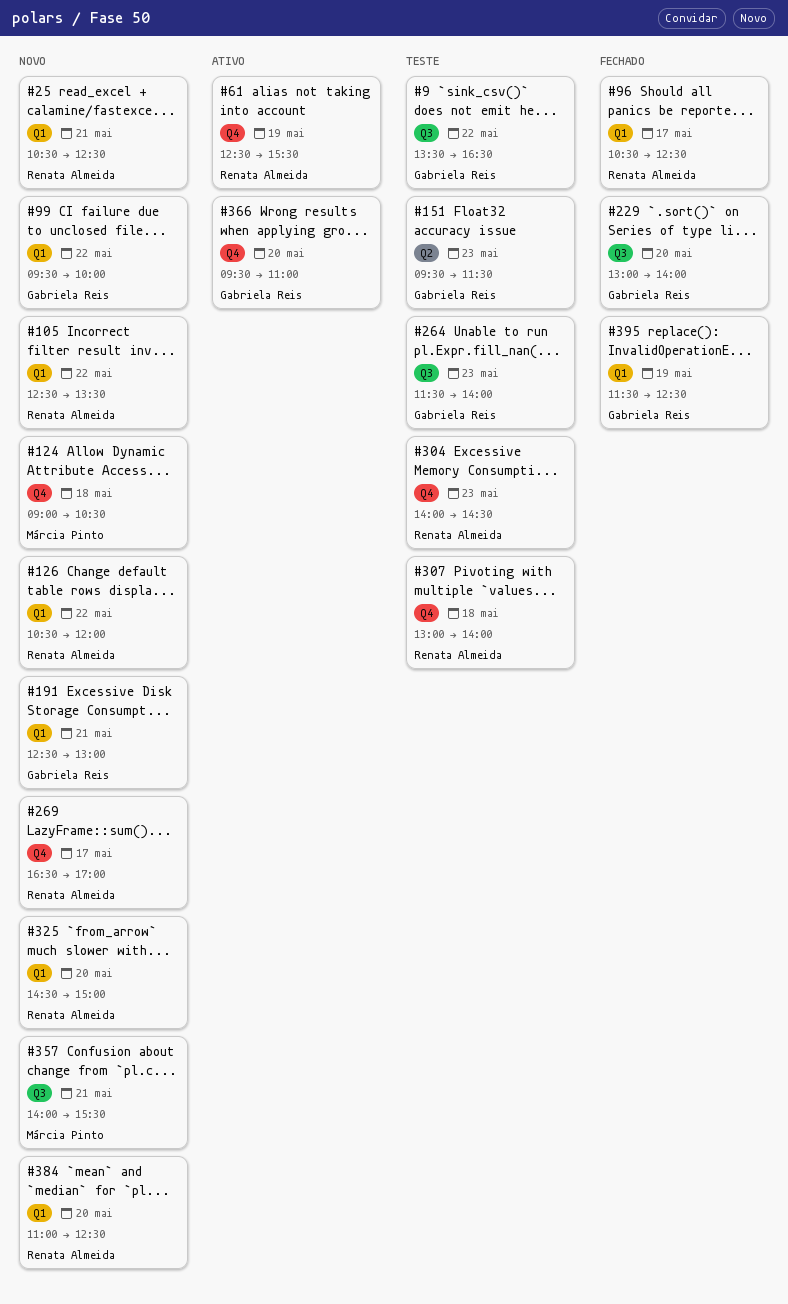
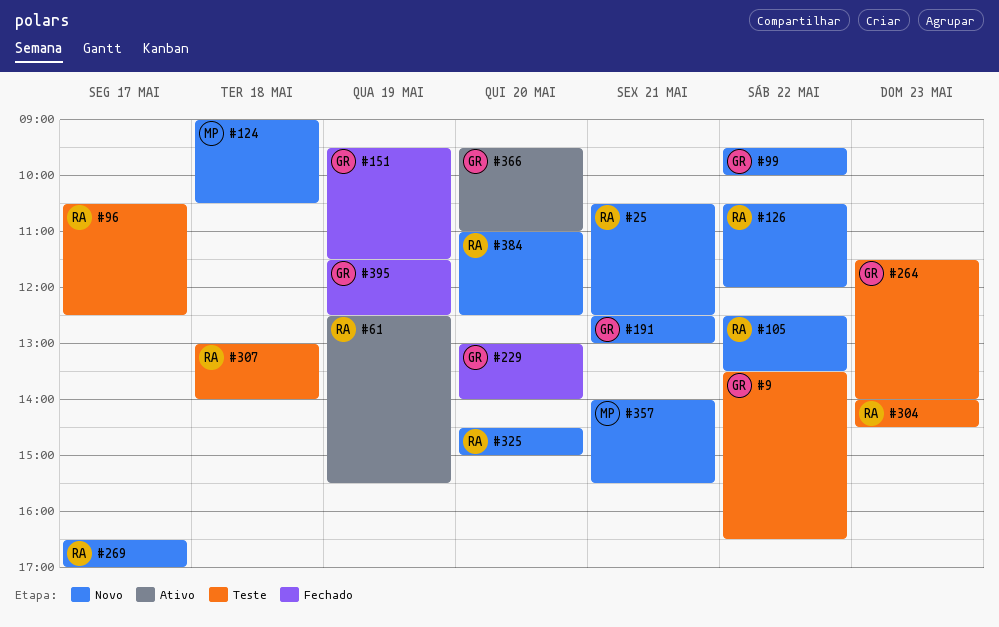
#96, status: Fechado -> Teste
#151, status: Teste -> Fechado
#151, day: May 23 -> May 19

